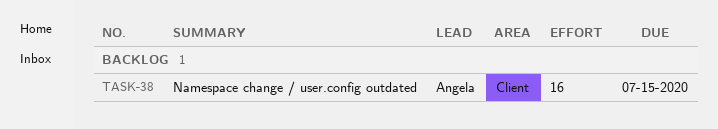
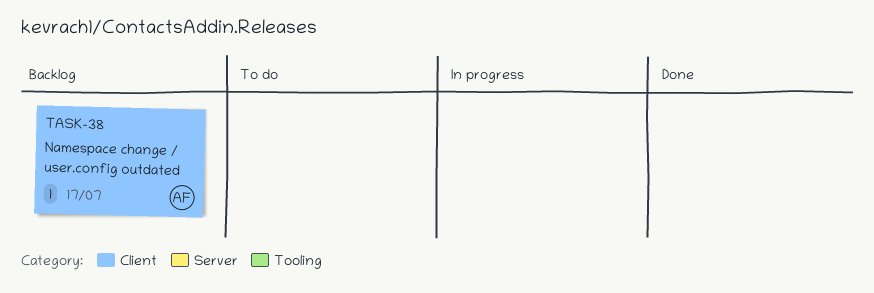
TASK-38, estimate: 16 -> 1
TASK-38, due: Jul 15 -> Jul 17

